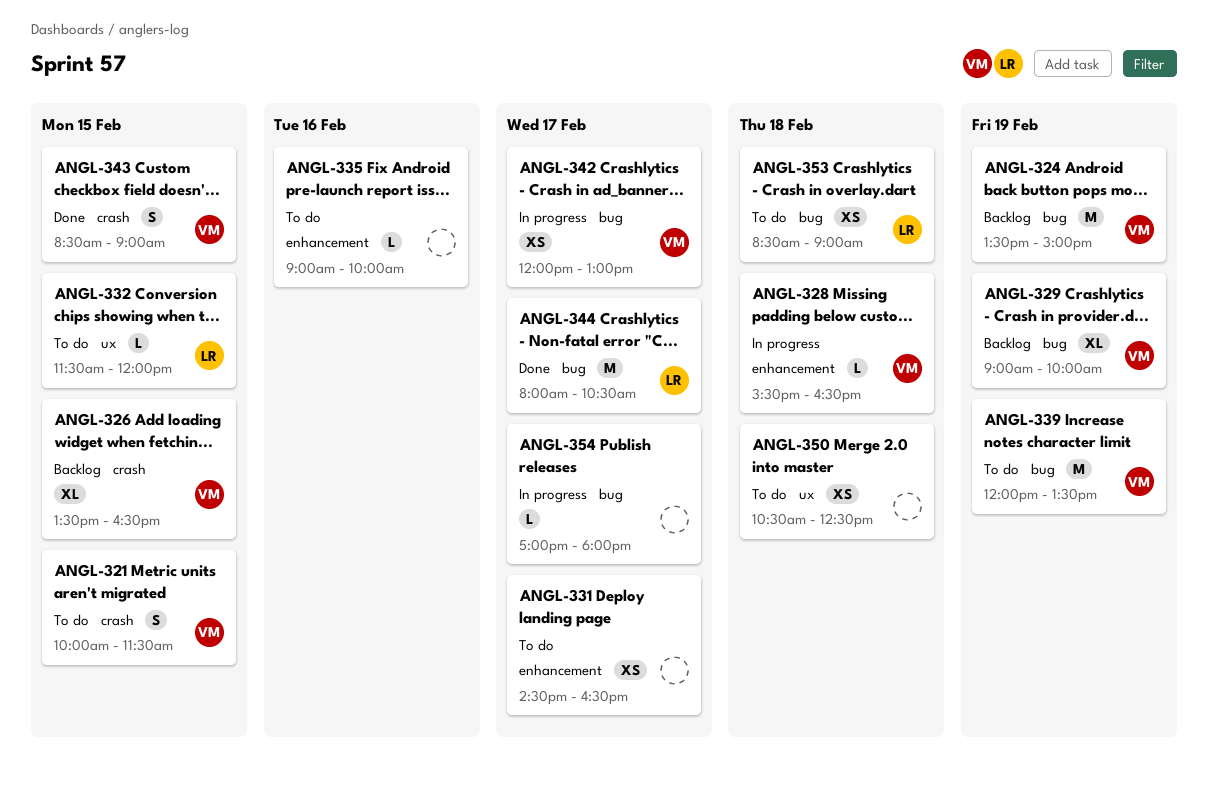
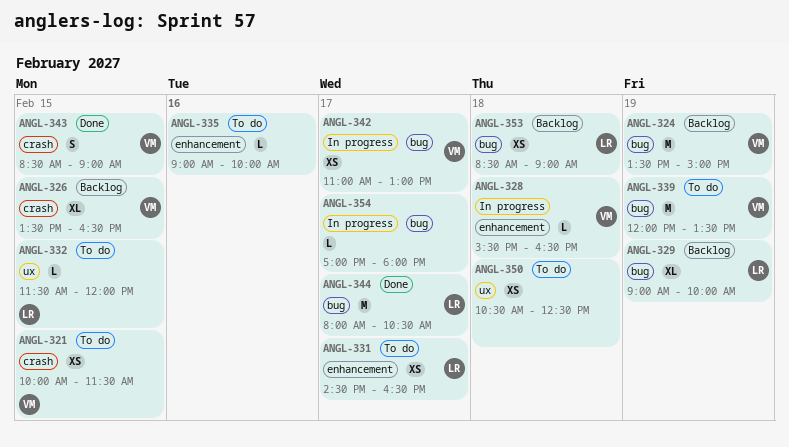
ANGL-321, estimate: S -> XS
ANGL-329, owner: VM -> LR
ANGL-331, owner: none -> LR
ANGL-342, begins: 12:00 -> 11:00
ANGL-353, status: To do -> Backlog

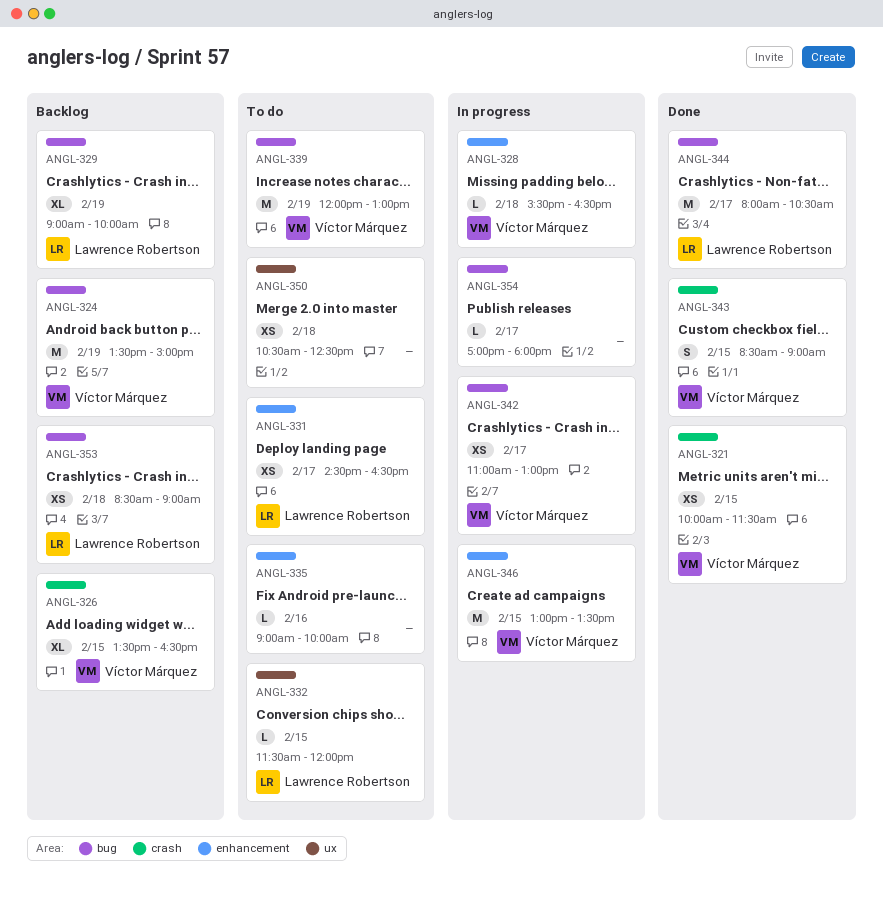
ANGL-321, status: To do -> Done
ANGL-339, ends: 13:30 -> 13:00
ANGL-346: none -> present

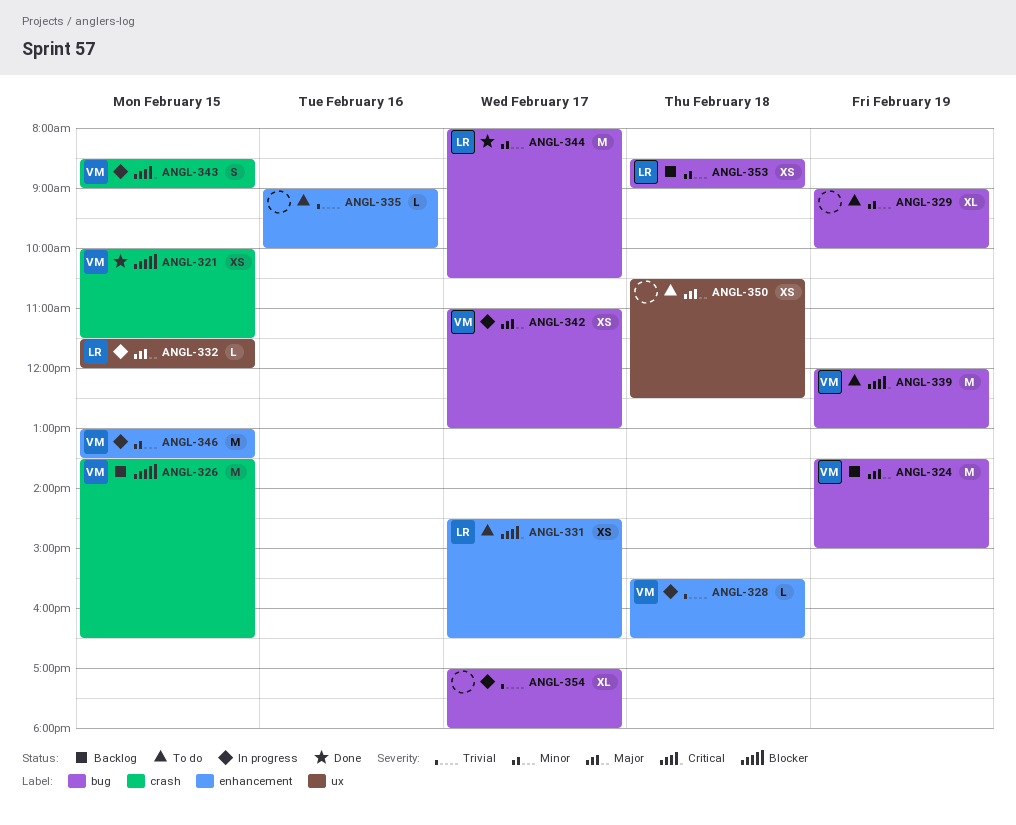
ANGL-326, estimate: XL -> M
ANGL-329, status: Backlog -> To do
ANGL-329, owner: Lawrence Robertson -> none
ANGL-332, status: To do -> In progress
ANGL-343, status: Done -> In progress
ANGL-354, estimate: L -> XL

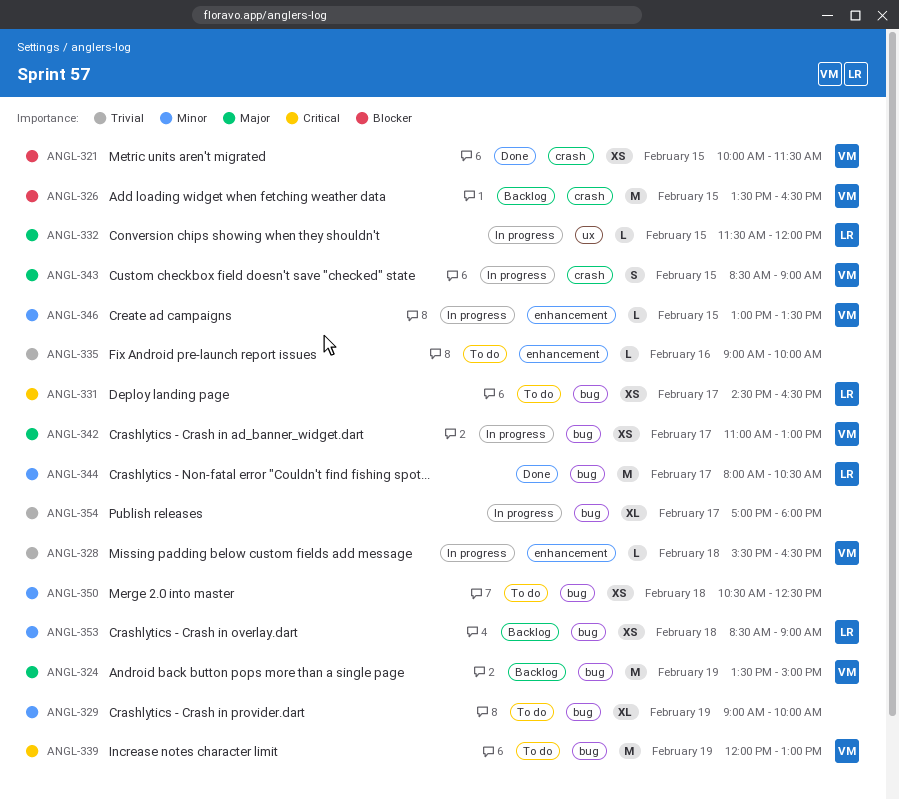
ANGL-331, label: enhancement -> bug
ANGL-343, priority: Critical -> Major
ANGL-346, estimate: M -> L
ANGL-350, priority: Major -> Minor
ANGL-350, label: ux -> bug

